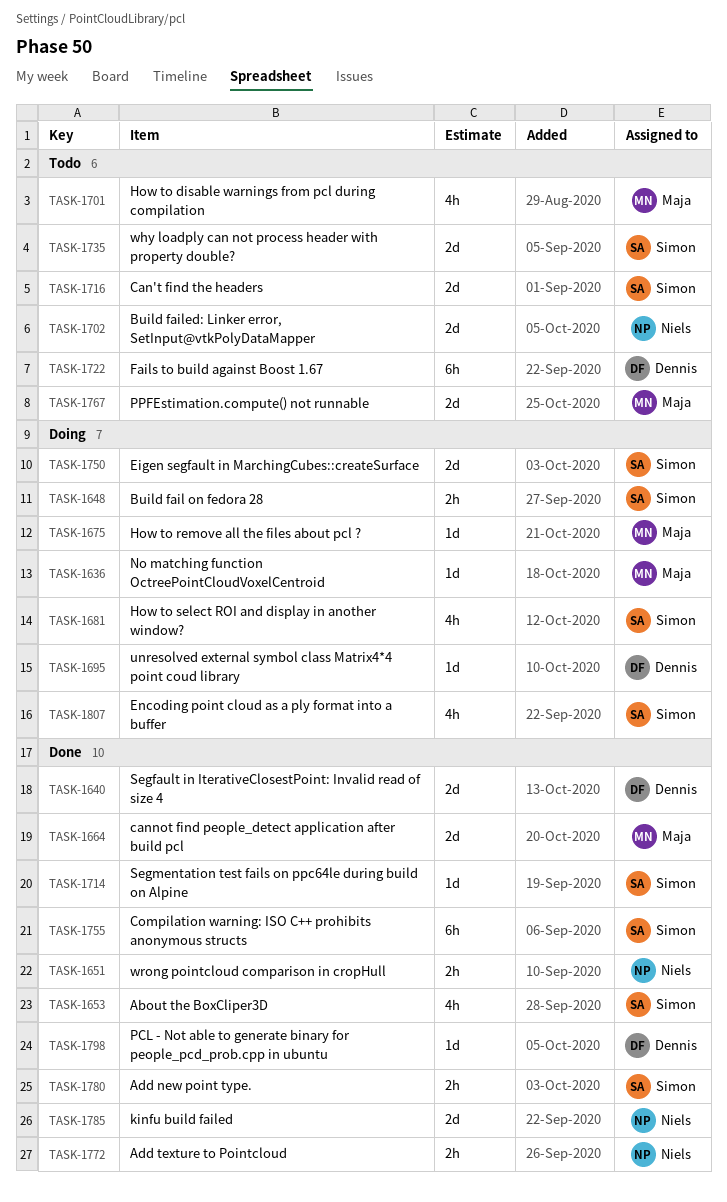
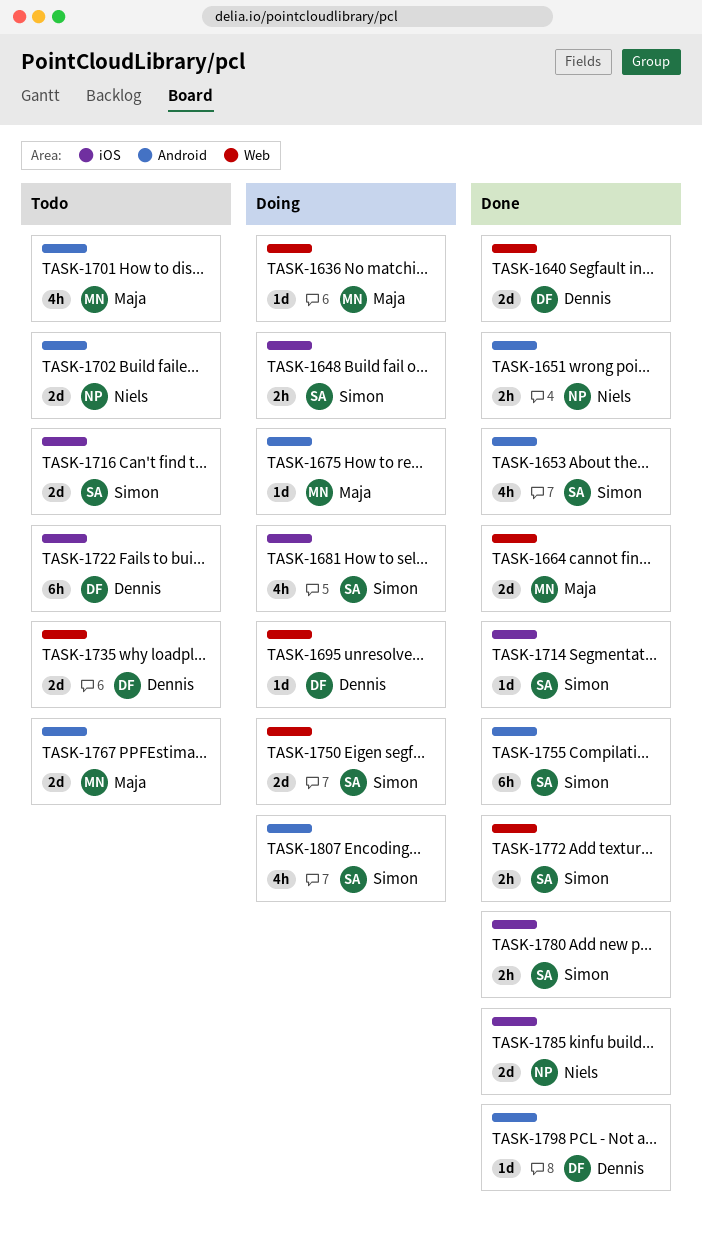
TASK-1735, owner: Simon -> Dennis
TASK-1772, owner: Niels -> Simon

